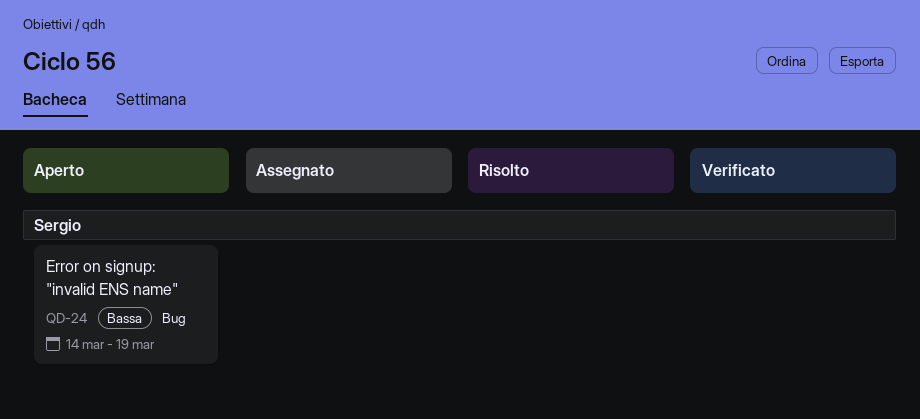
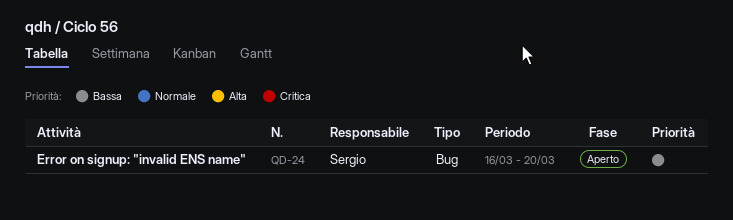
QD-24, start: Mar 14 -> Mar 16
QD-24, due: Mar 19 -> Mar 20

